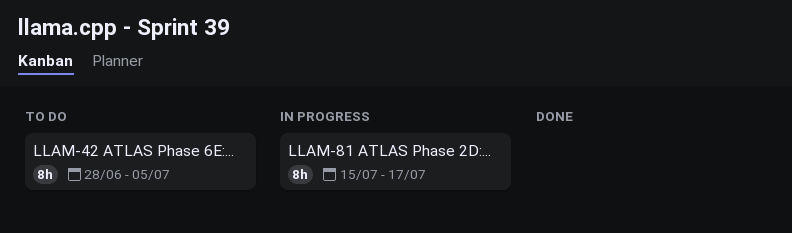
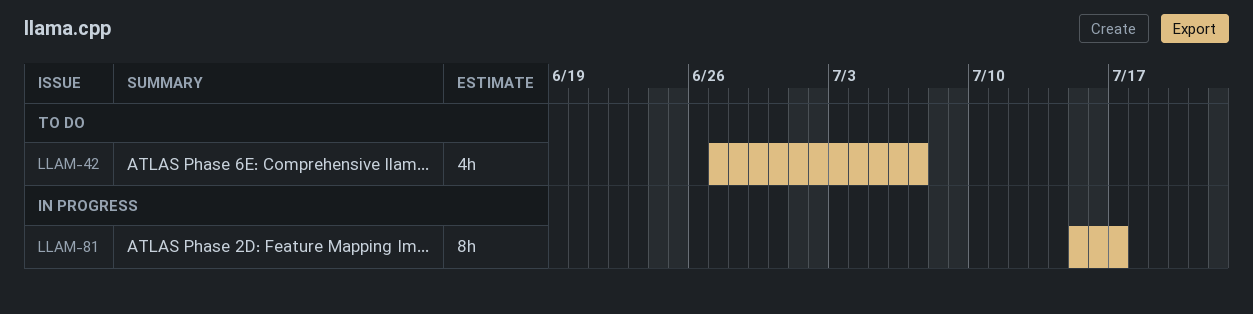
LLAM-42, estimate: 8h -> 4h
LLAM-42, start: Jun 28 -> Jun 27
LLAM-42, due: Jul 5 -> Jul 7

